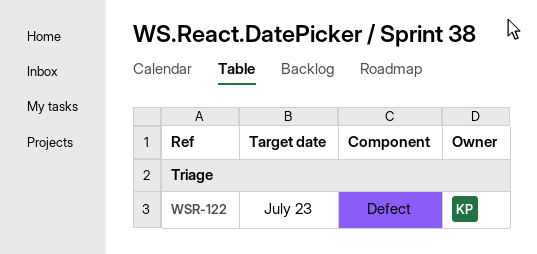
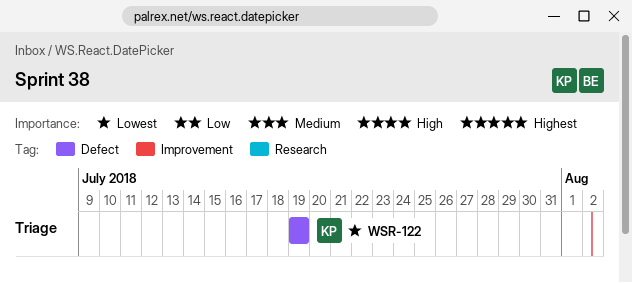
WSR-122, due: Jul 23 -> Jul 19

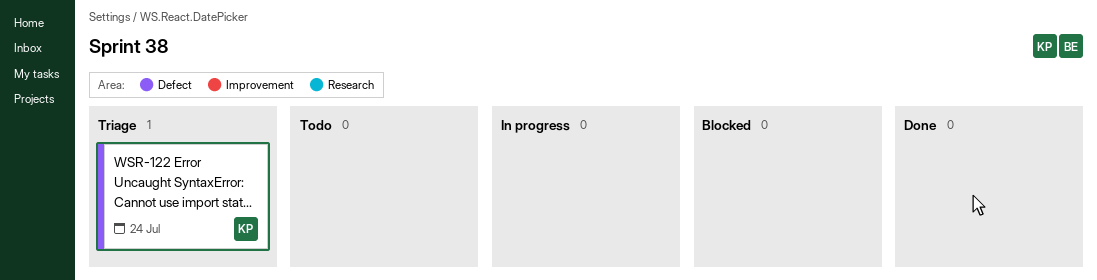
WSR-122, due: Jul 19 -> Jul 24

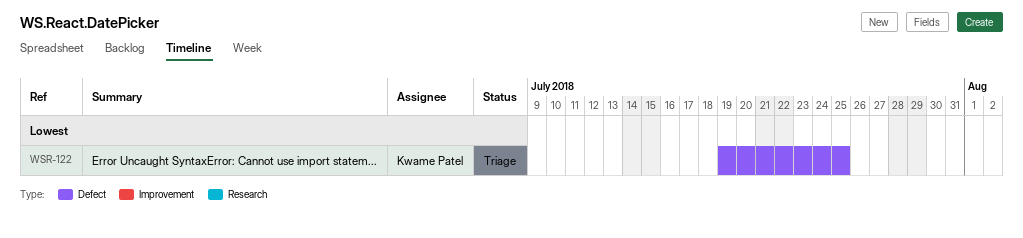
WSR-122, due: Jul 24 -> Jul 25

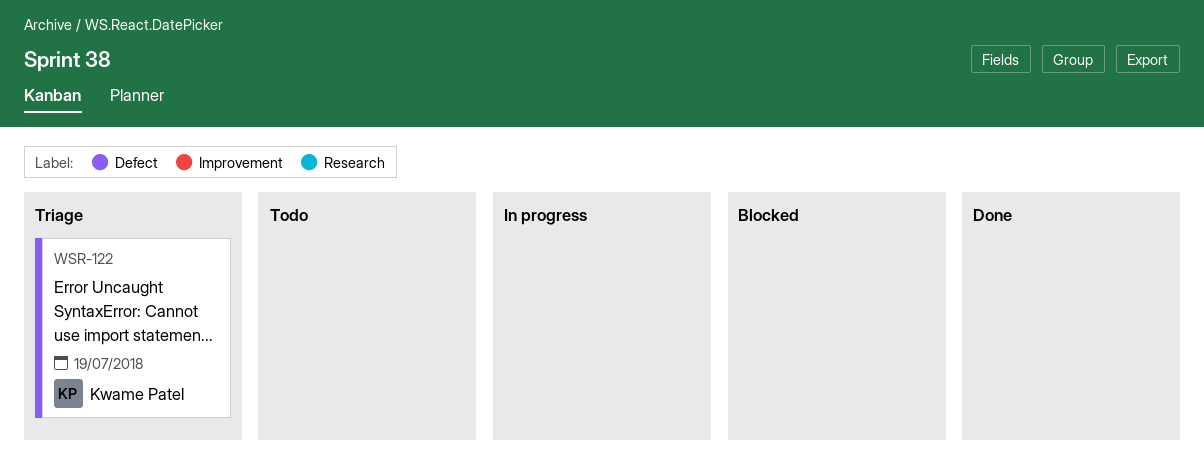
WSR-122, due: Jul 25 -> Jul 19

